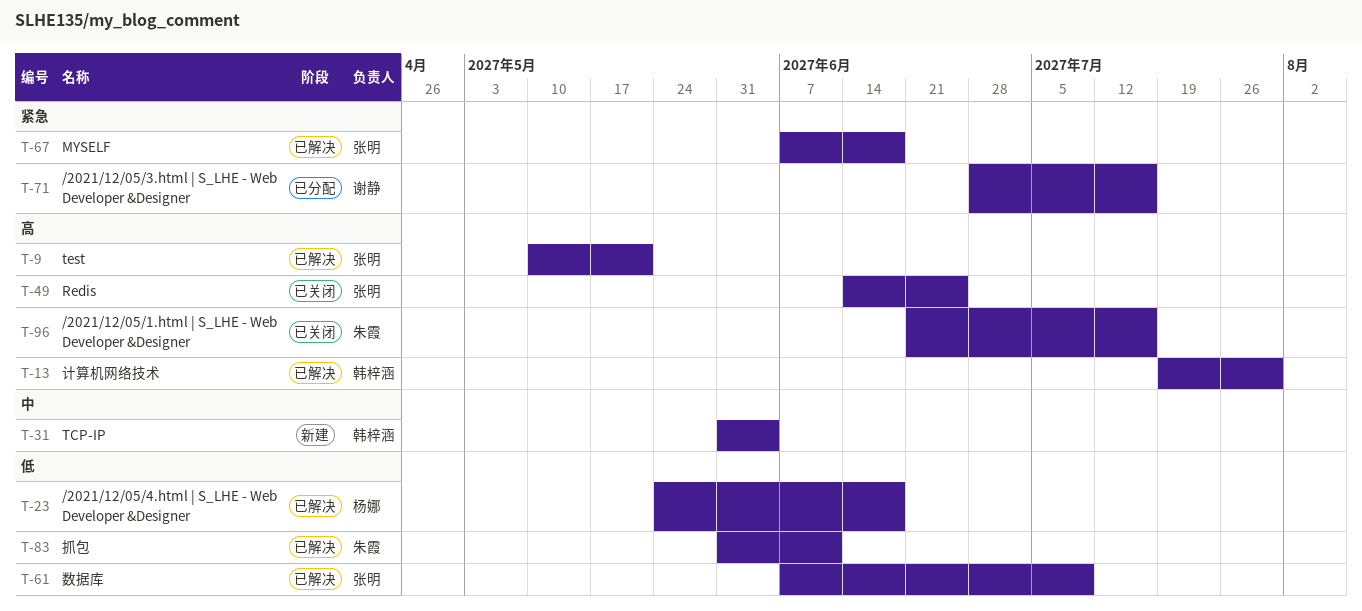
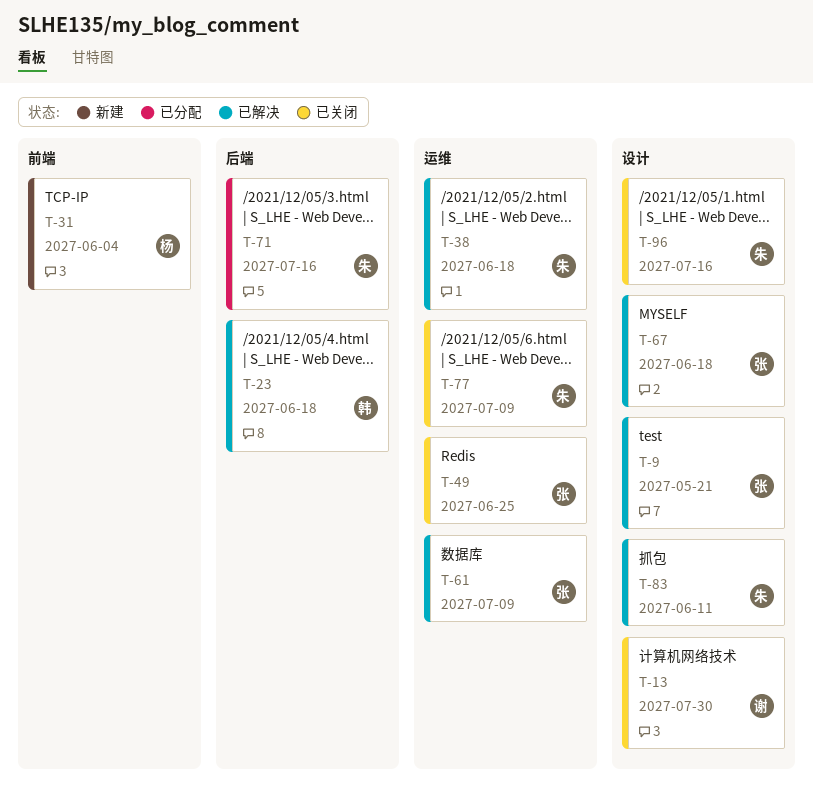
T-13, status: 已解决 -> 已关闭
T-13, owner: 韩梓涵 -> 谢静
T-23, owner: 杨娜 -> 韩梓涵
T-31, owner: 韩梓涵 -> 杨娜
T-38: none -> present
T-71, owner: 谢静 -> 朱霞
T-77: none -> present

